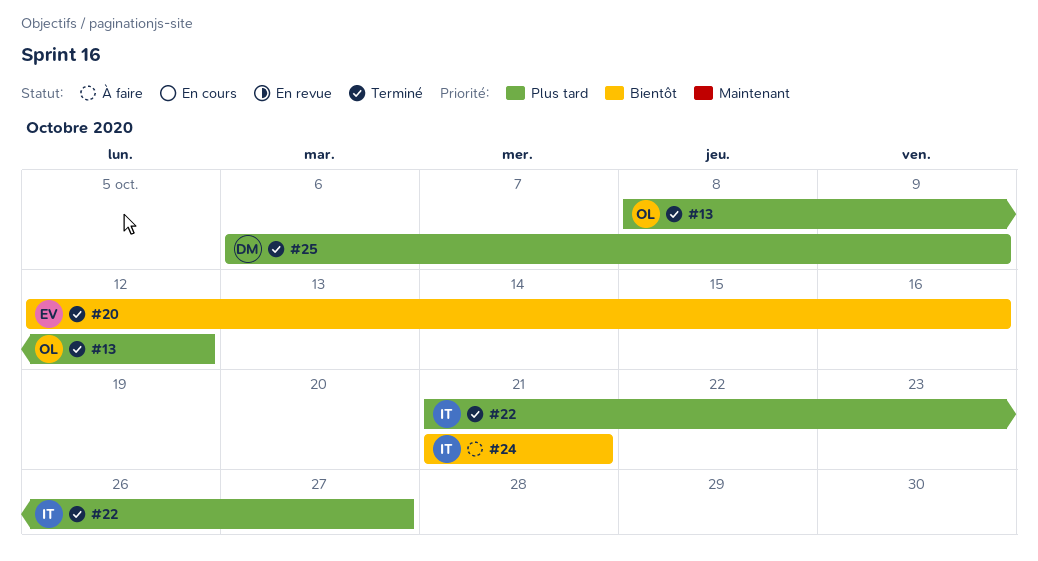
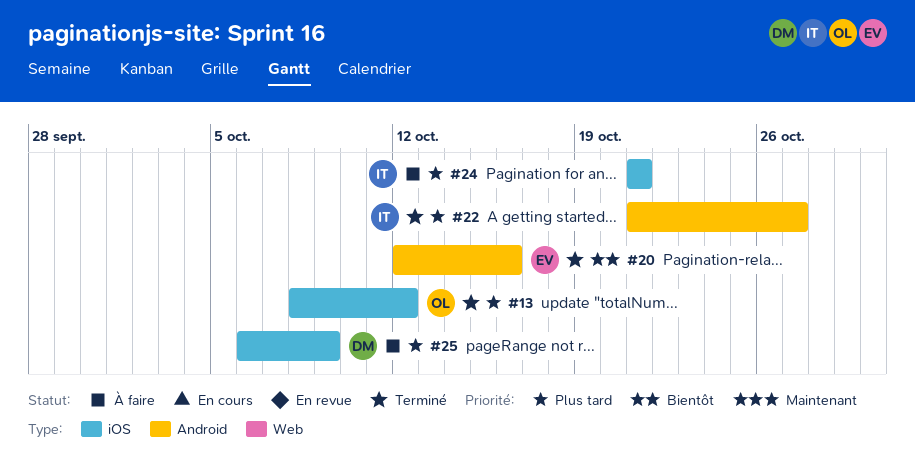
#24, priority: Bientôt -> Plus tard
#25, status: Terminé -> À faire

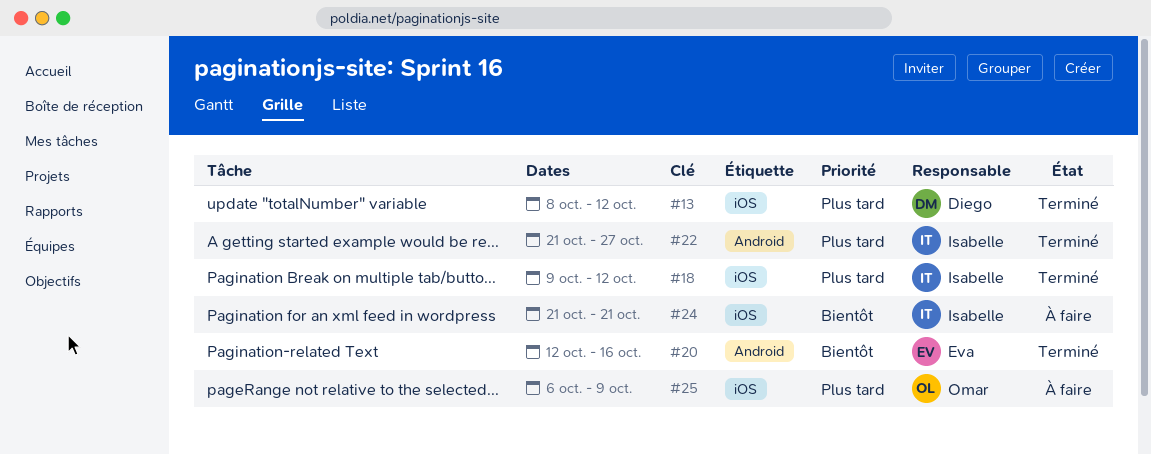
#13, owner: Omar -> Diego
#18: none -> present
#24, priority: Plus tard -> Bientôt
#25, owner: Diego -> Omar

